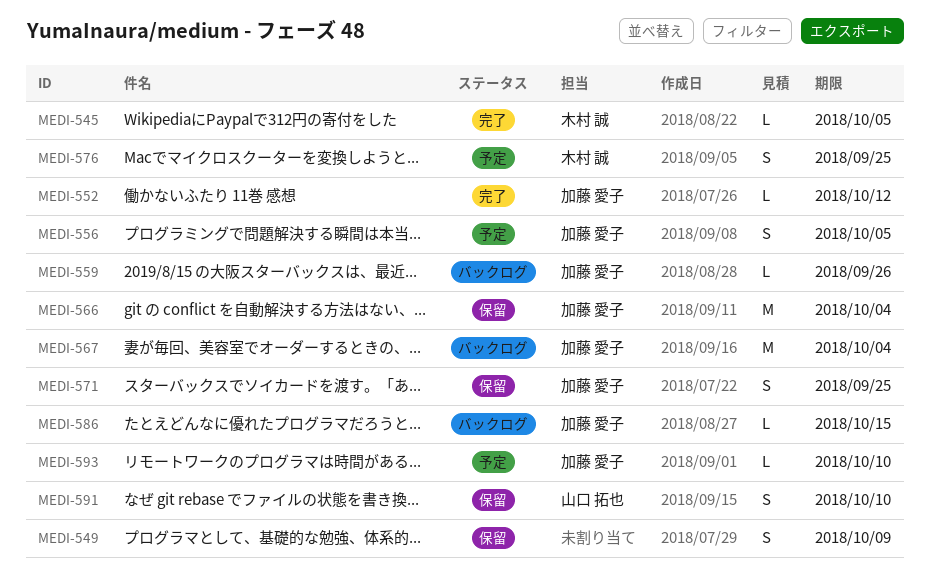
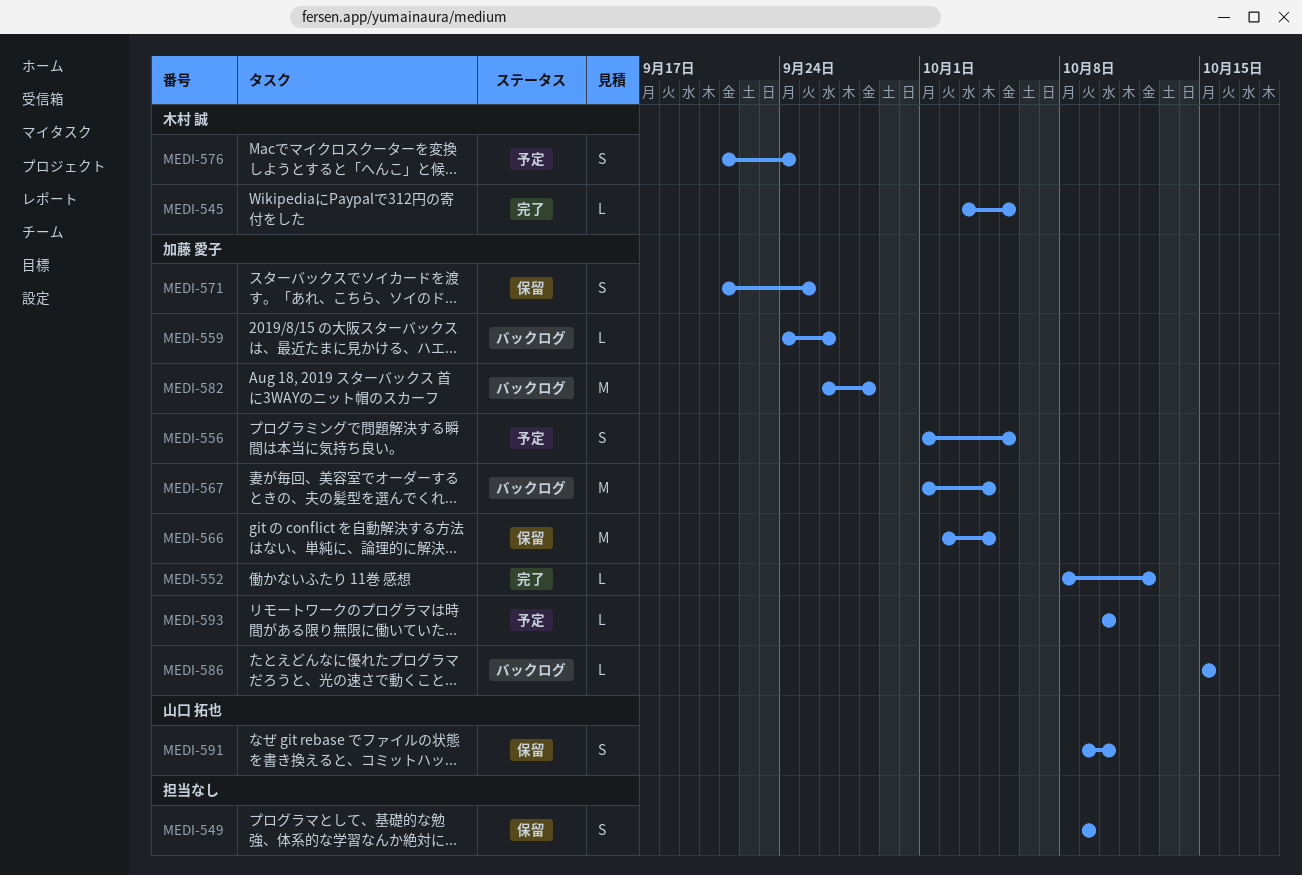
MEDI-576, due: Sep 25 -> Sep 24
MEDI-582: none -> present

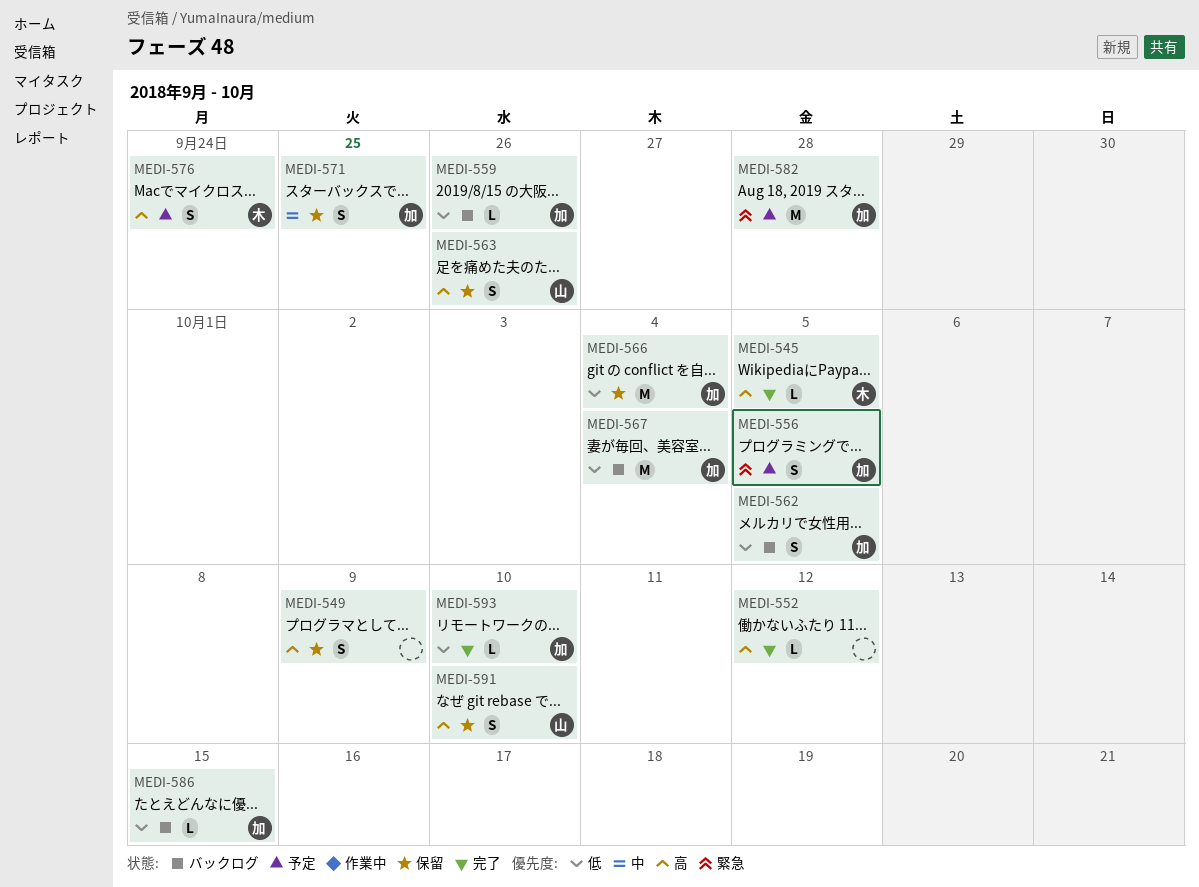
MEDI-552, owner: 加藤 愛子 -> none
MEDI-562: none -> present
MEDI-563: none -> present
MEDI-582, status: バックログ -> 予定
MEDI-593, status: 予定 -> 完了

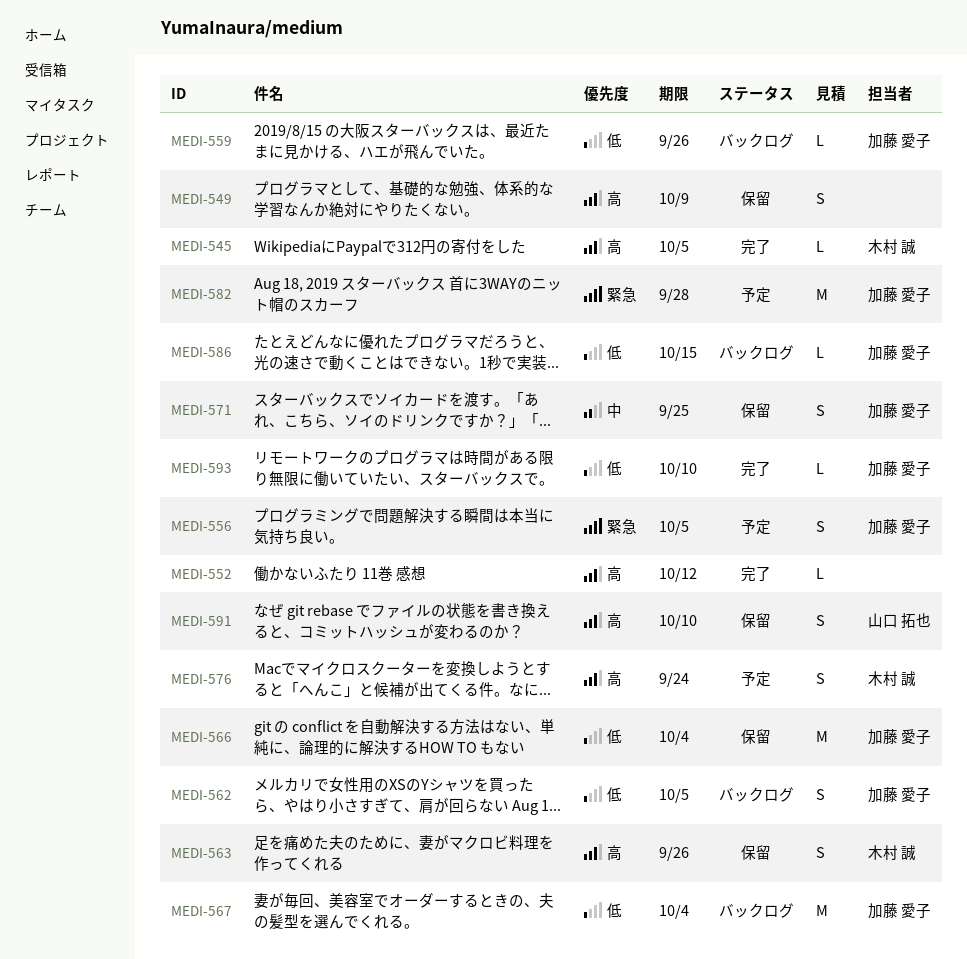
MEDI-563, owner: 山口 拓也 -> 木村 誠

